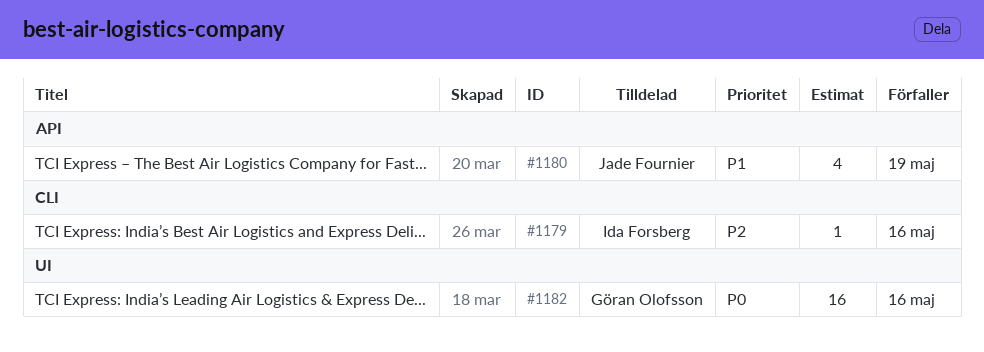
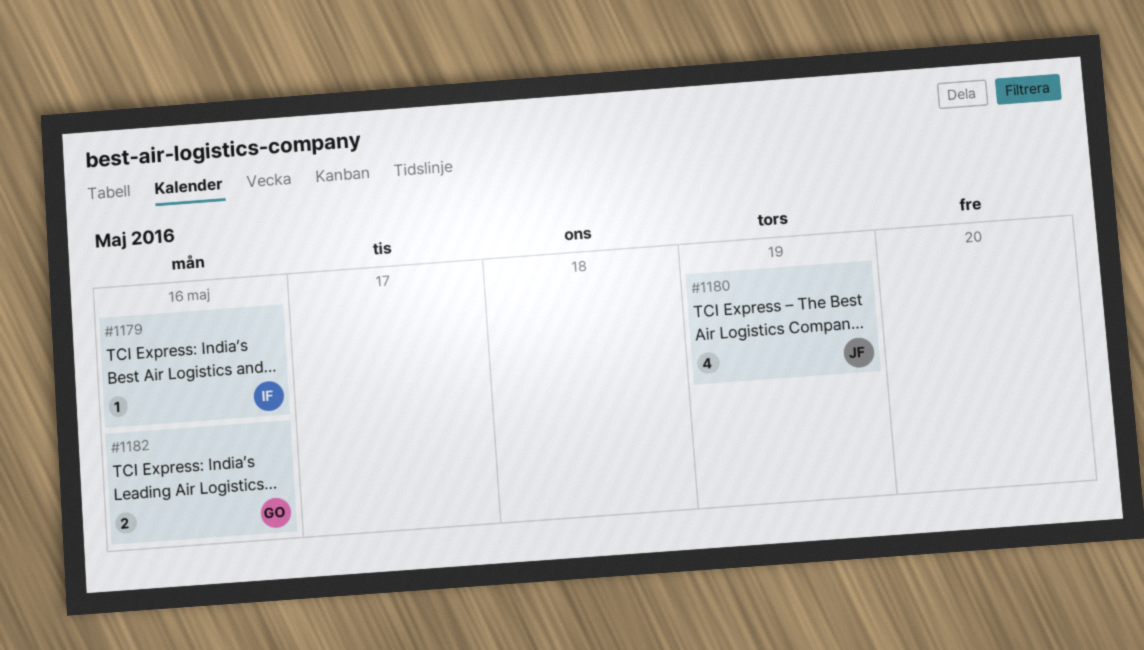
#1182, estimate: 16 -> 2

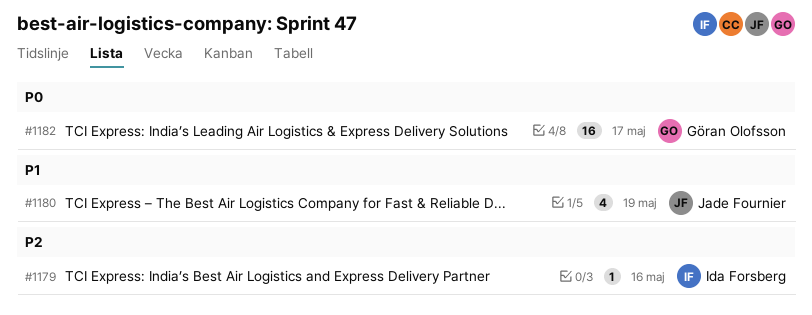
#1182, estimate: 2 -> 16
#1182, due: May 16 -> May 17

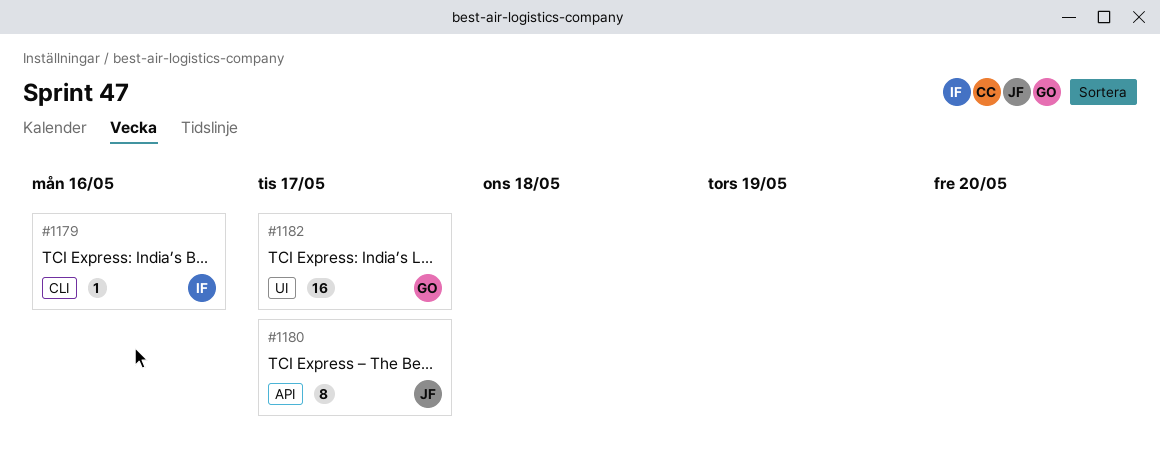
#1180, estimate: 4 -> 8
#1180, due: May 19 -> May 17

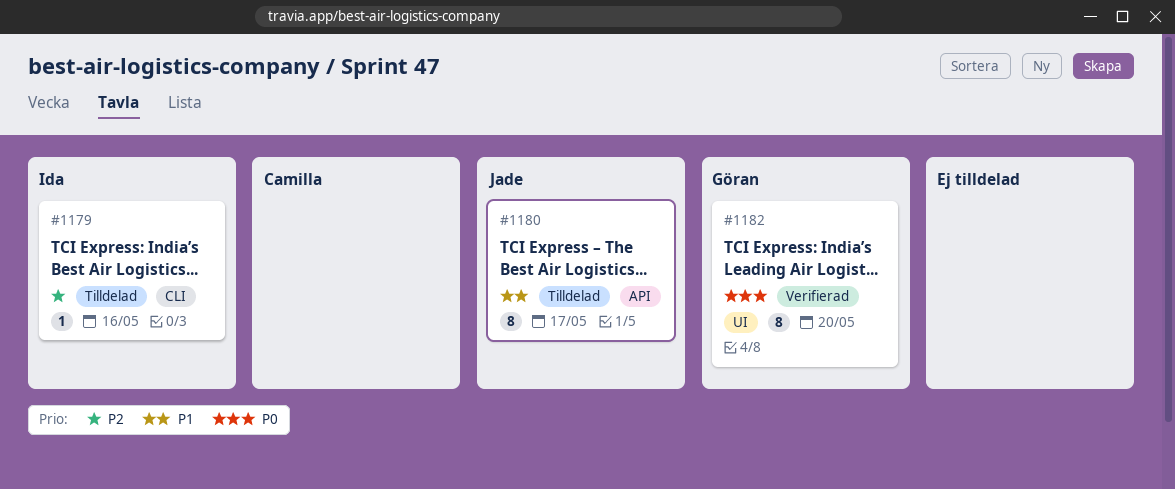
#1182, estimate: 16 -> 8
#1182, due: May 17 -> May 20

